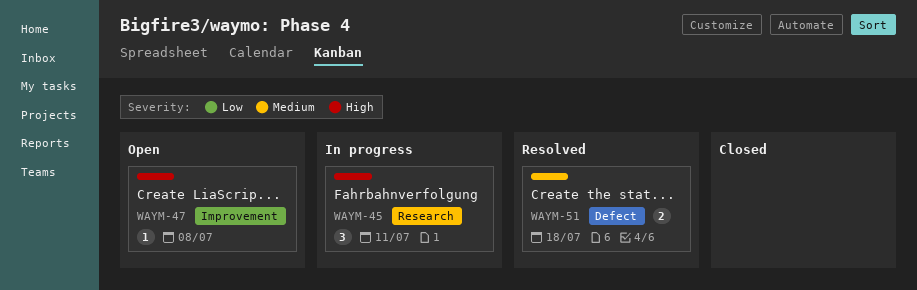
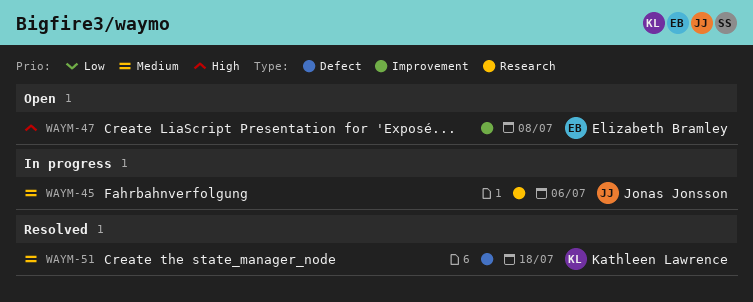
WAYM-45, priority: High -> Medium
WAYM-45, due: Jul 11 -> Jul 6

